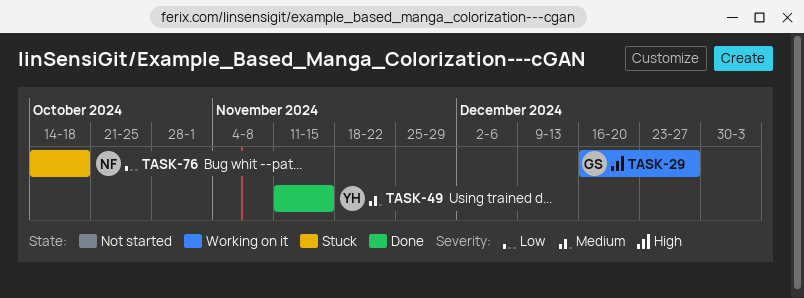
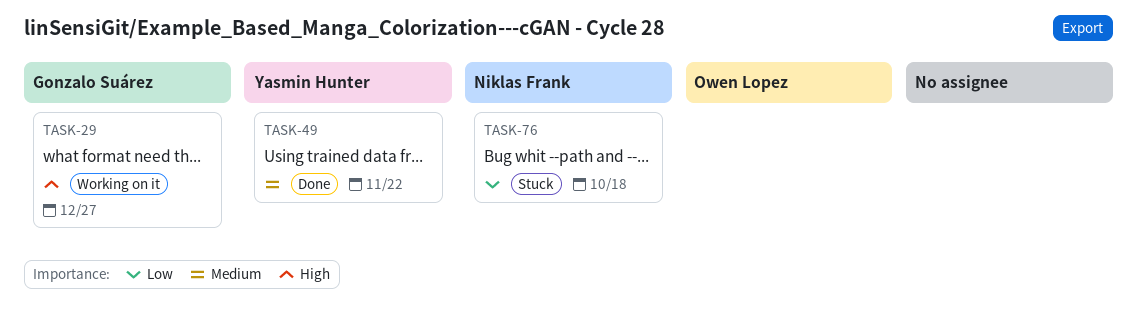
TASK-49, due: Nov 15 -> Nov 22

